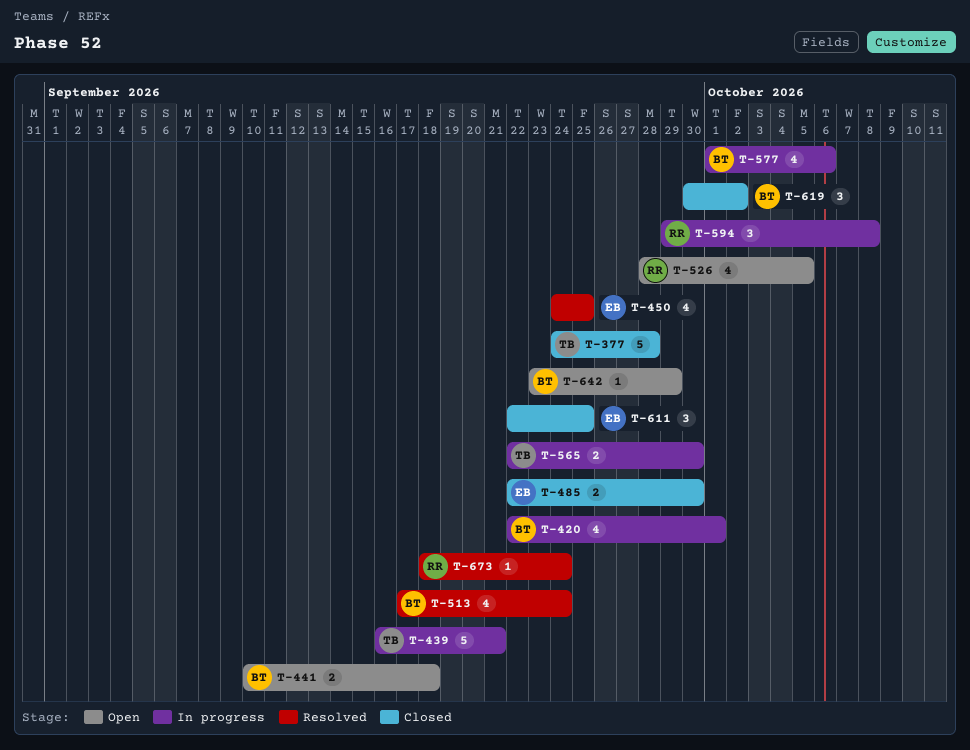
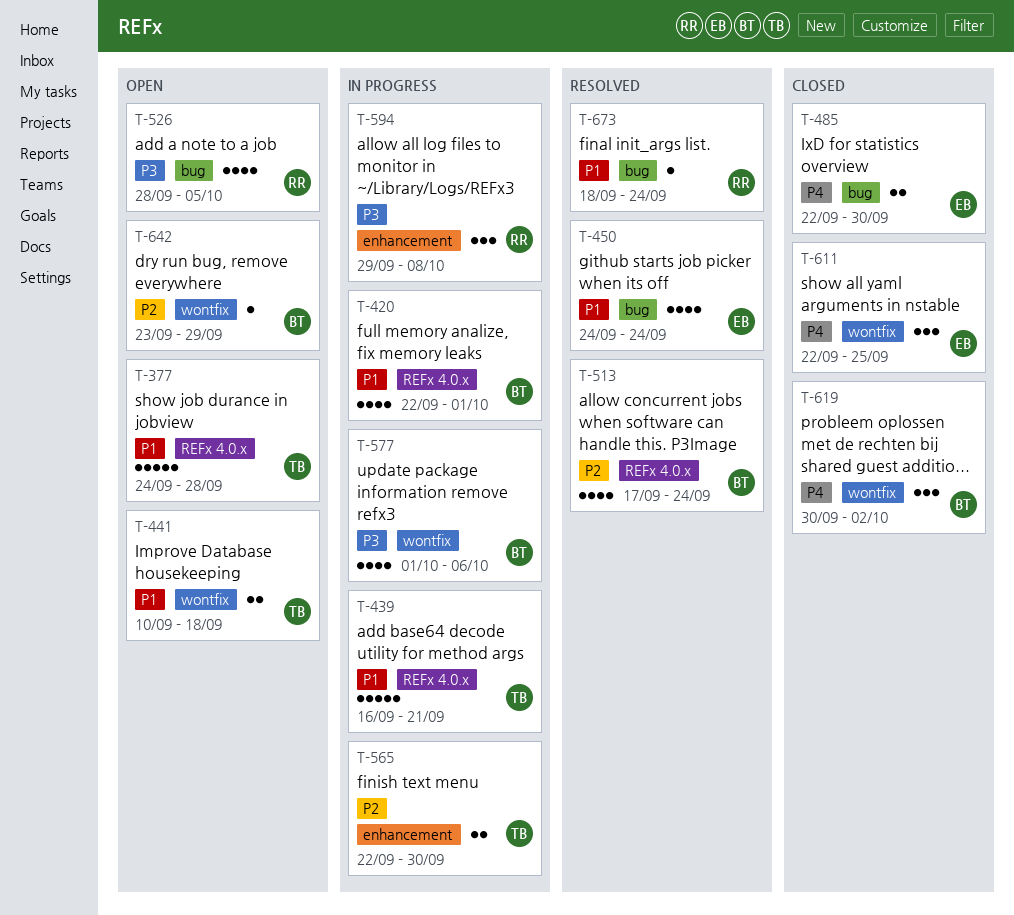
T-377, status: Closed -> Open
T-441, owner: BT -> TB
T-450, due: Sep 25 -> Sep 24

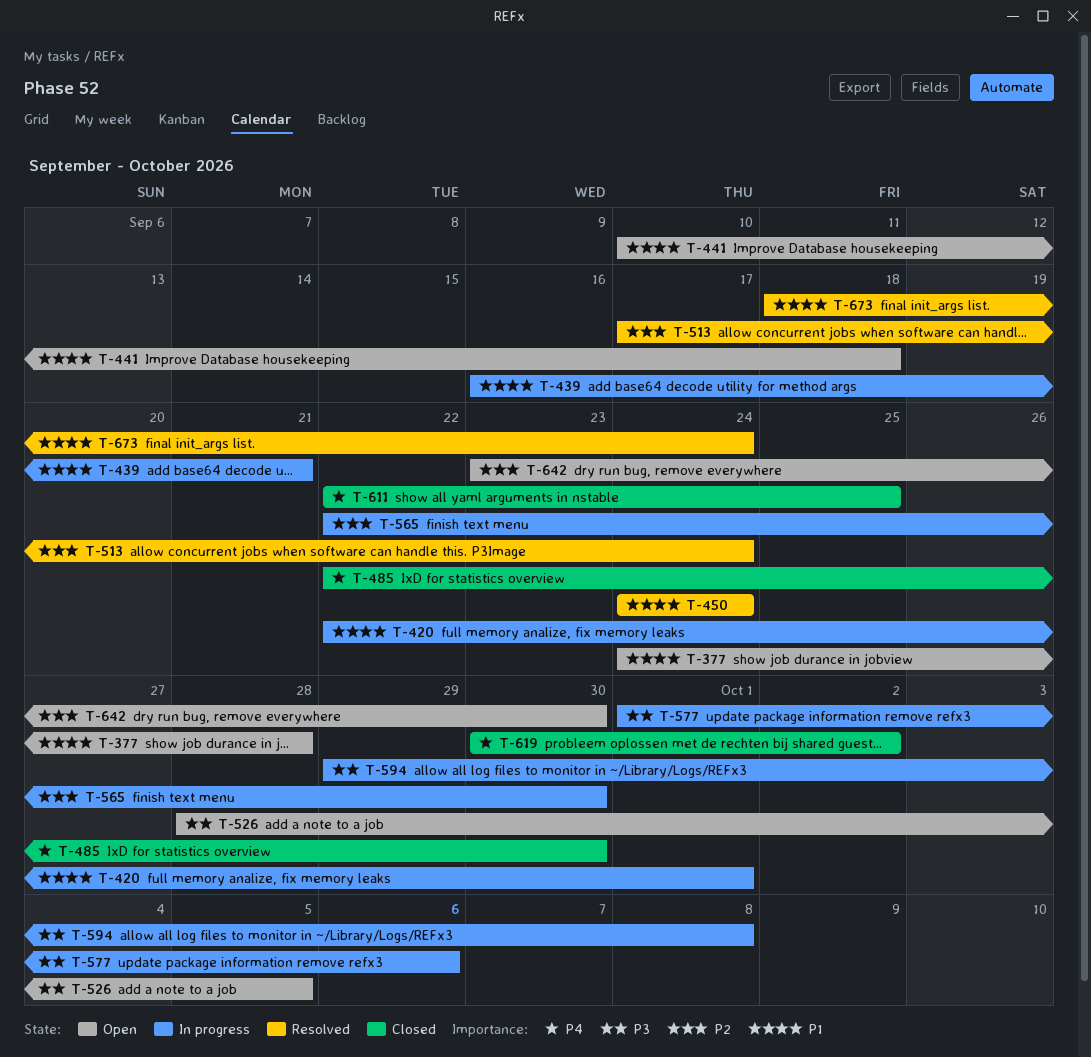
T-642, due: Sep 29 -> Sep 30

